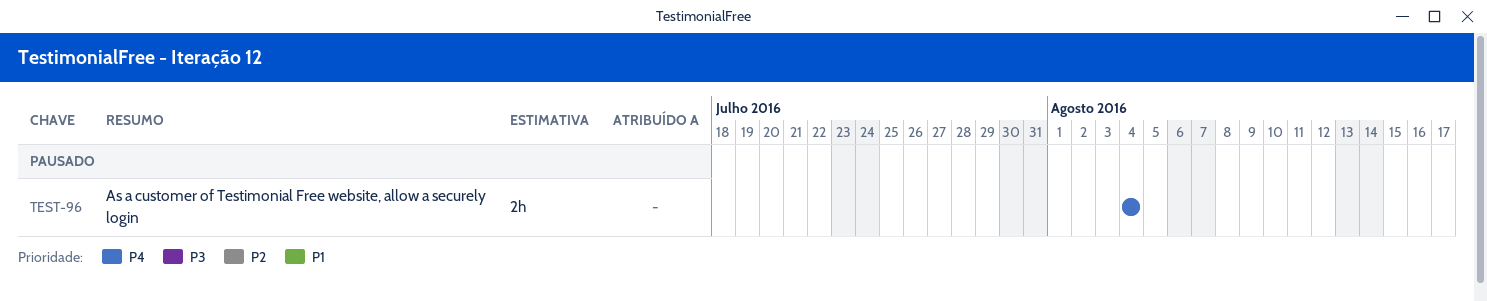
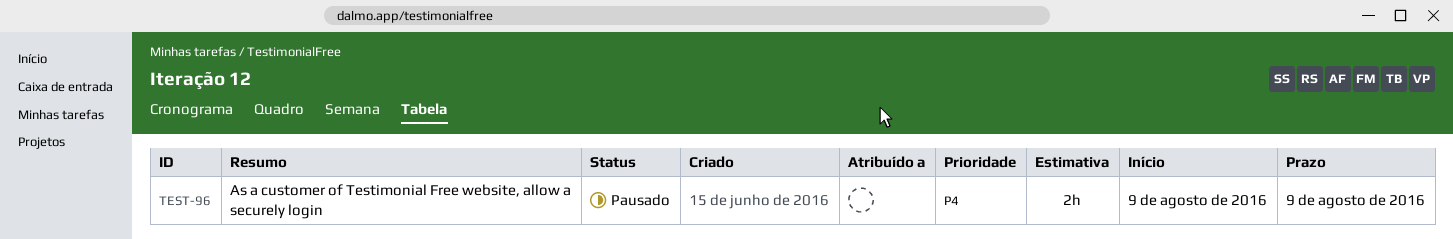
TEST-96, start: Aug 4 -> Aug 9
TEST-96, due: Aug 4 -> Aug 9

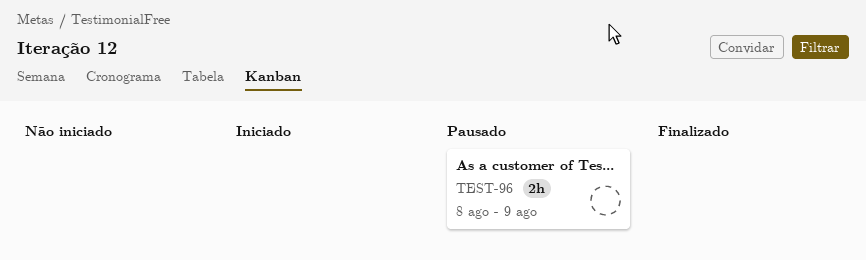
TEST-96, start: Aug 9 -> Aug 8

